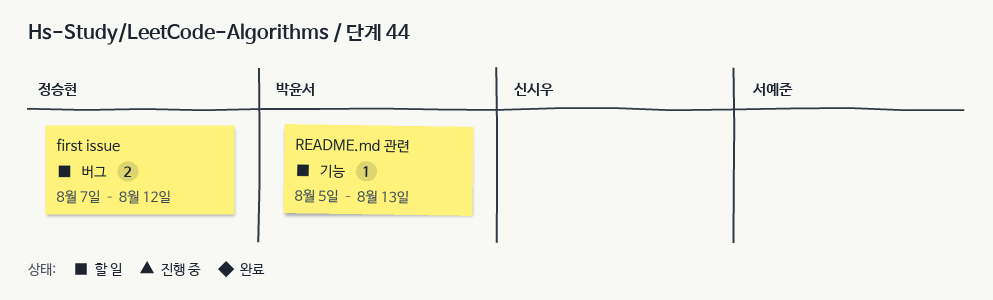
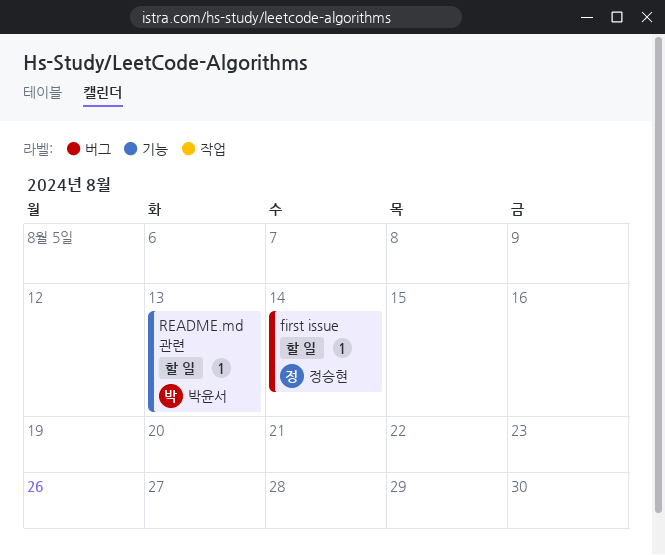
first issue, estimate: 2 -> 1
first issue, due: Aug 12 -> Aug 14

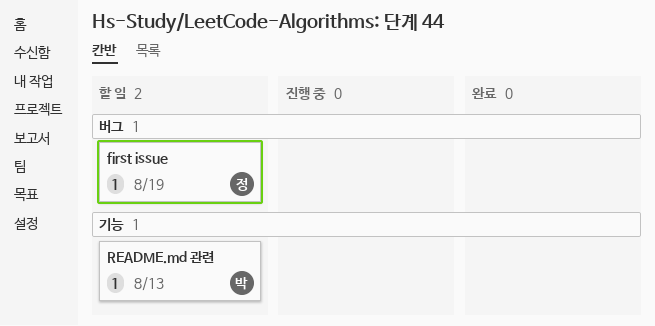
first issue, due: Aug 14 -> Aug 19

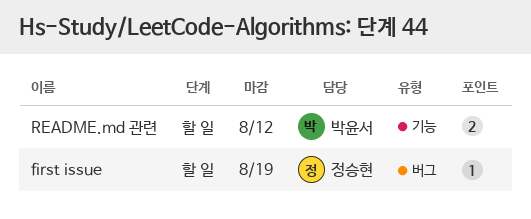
README.md 관련, estimate: 1 -> 2
README.md 관련, due: Aug 13 -> Aug 12

